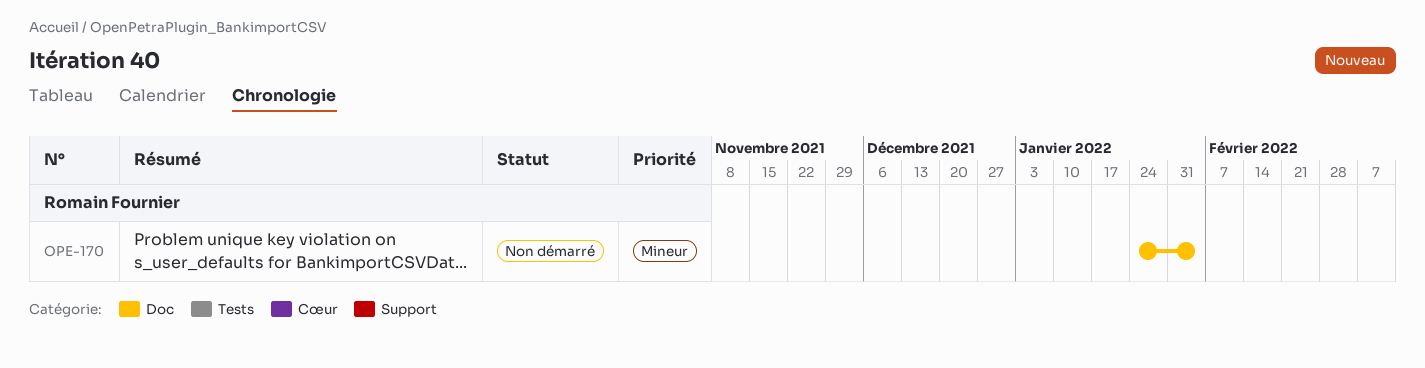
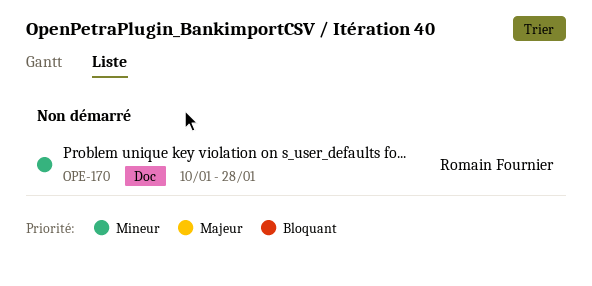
OPE-170, start: Jan 24 -> Jan 10
OPE-170, due: Feb 4 -> Jan 28

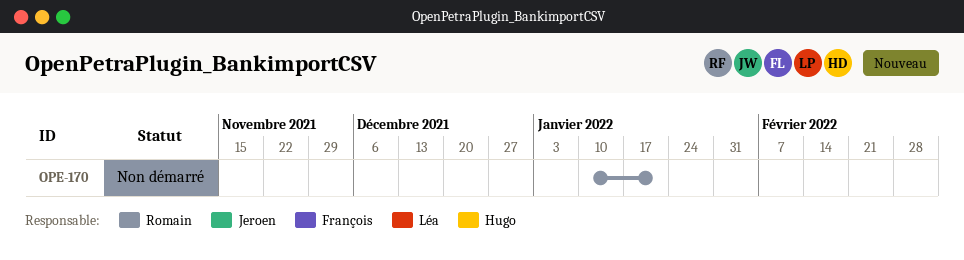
OPE-170, due: Jan 28 -> Jan 21

